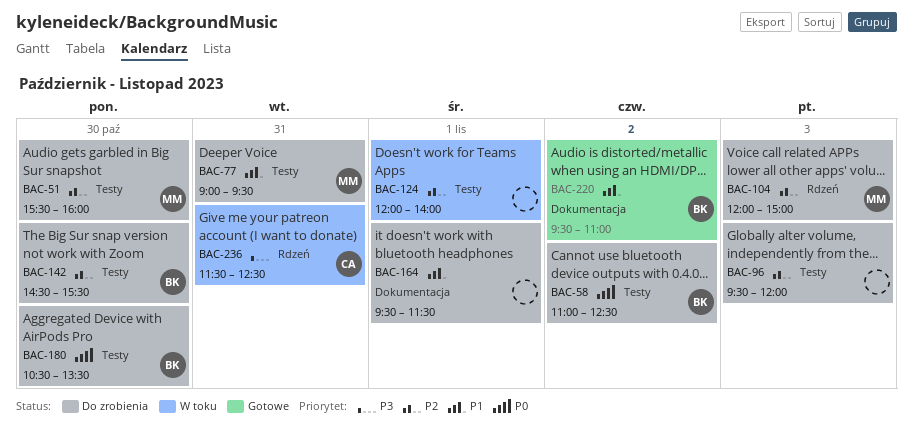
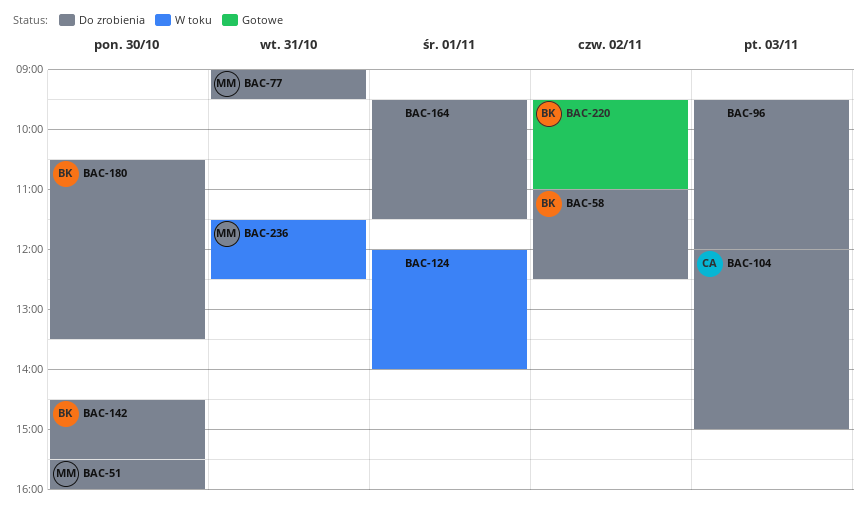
BAC-104, owner: MM -> CA
BAC-236, owner: CA -> MM

